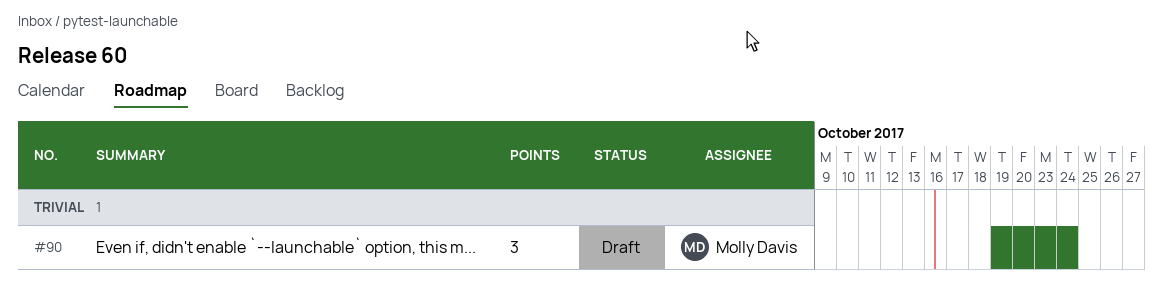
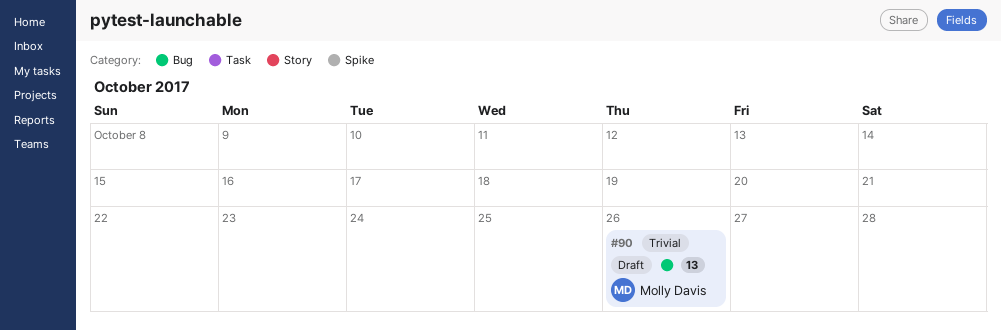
#90, estimate: 3 -> 13
#90, due: Oct 24 -> Oct 26

